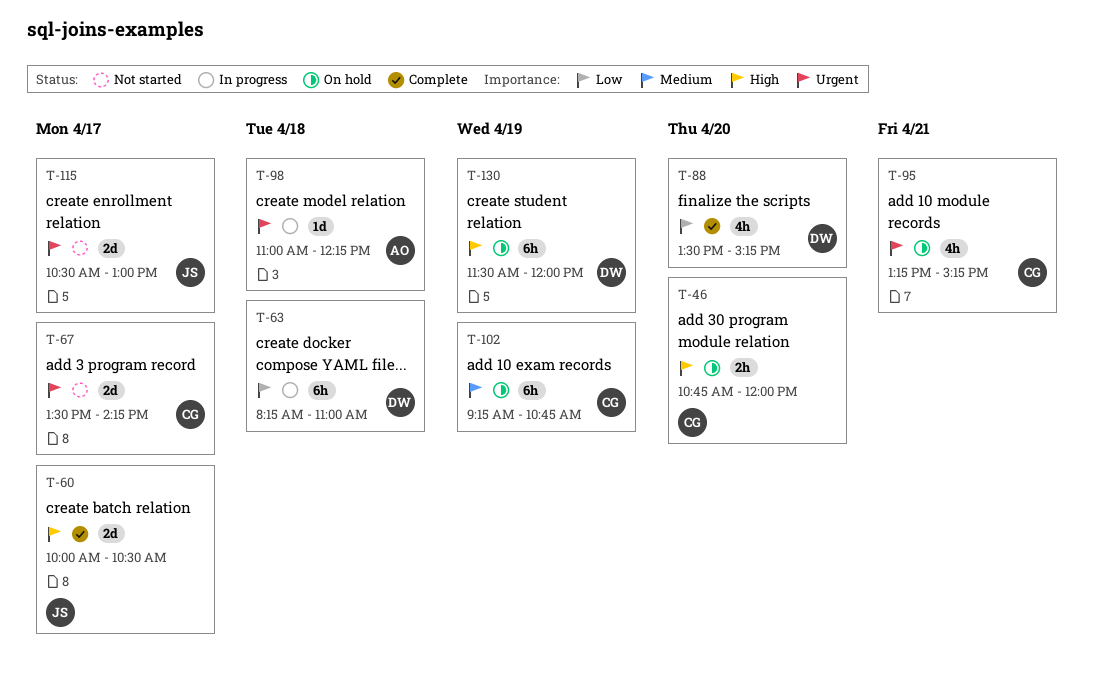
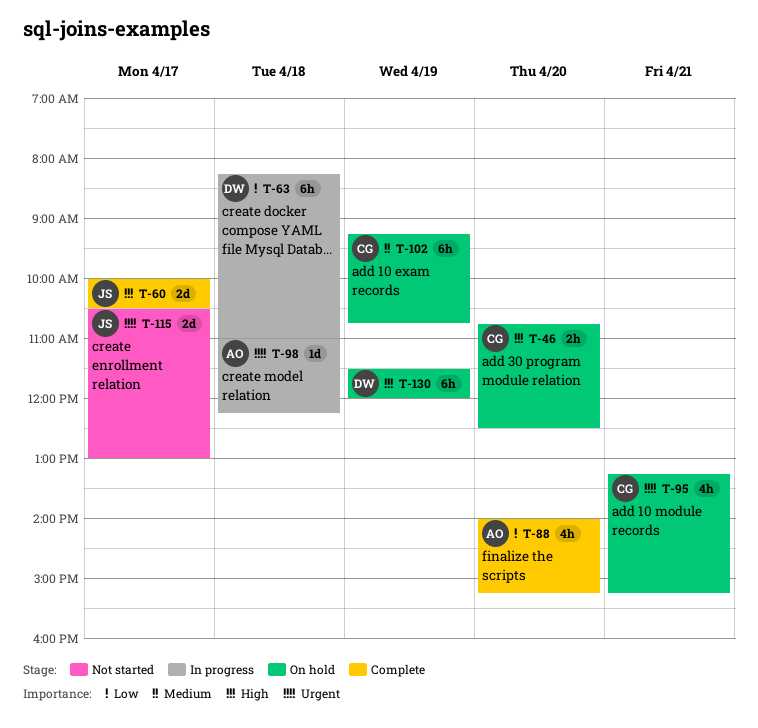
T-46, ends: 12:00 -> 12:30
T-67: present -> none
T-88, owner: DW -> AO
T-88, begins: 13:30 -> 14:00

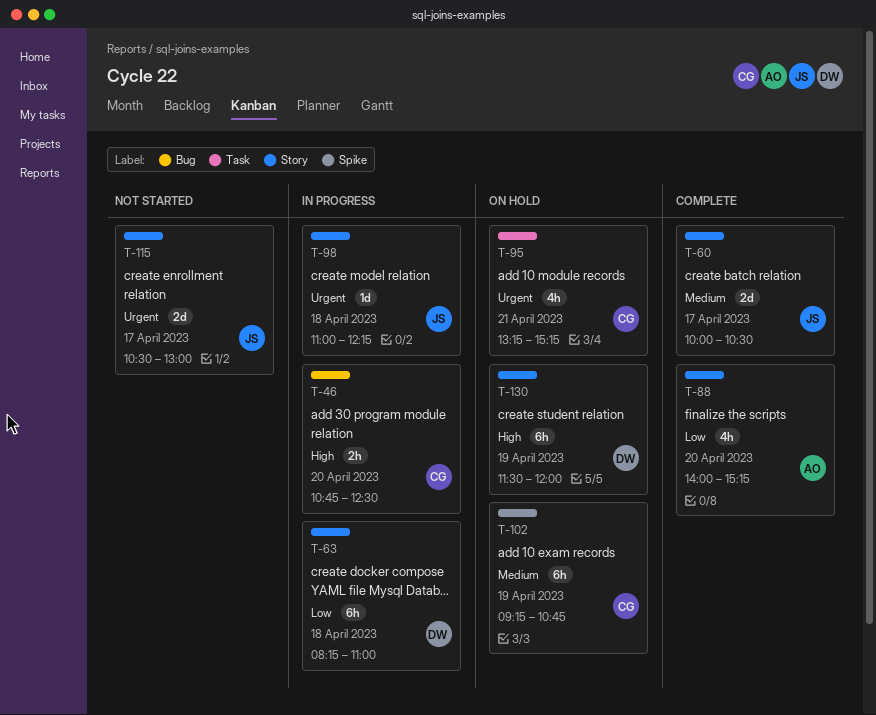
T-46, status: On hold -> In progress
T-60, priority: High -> Medium
T-98, owner: AO -> JS

